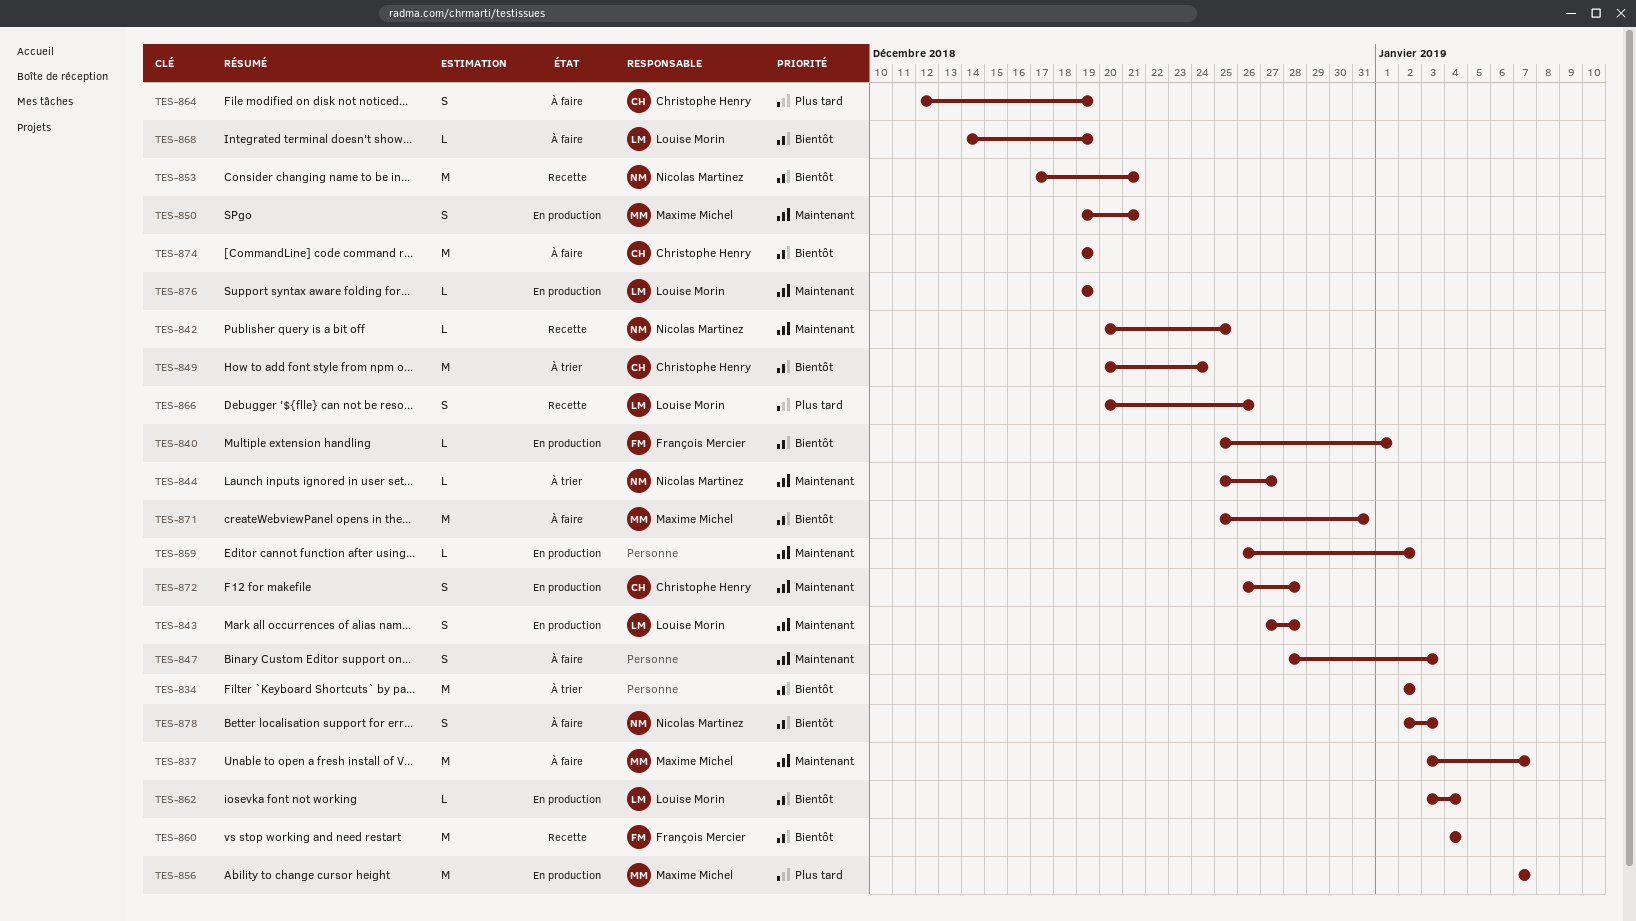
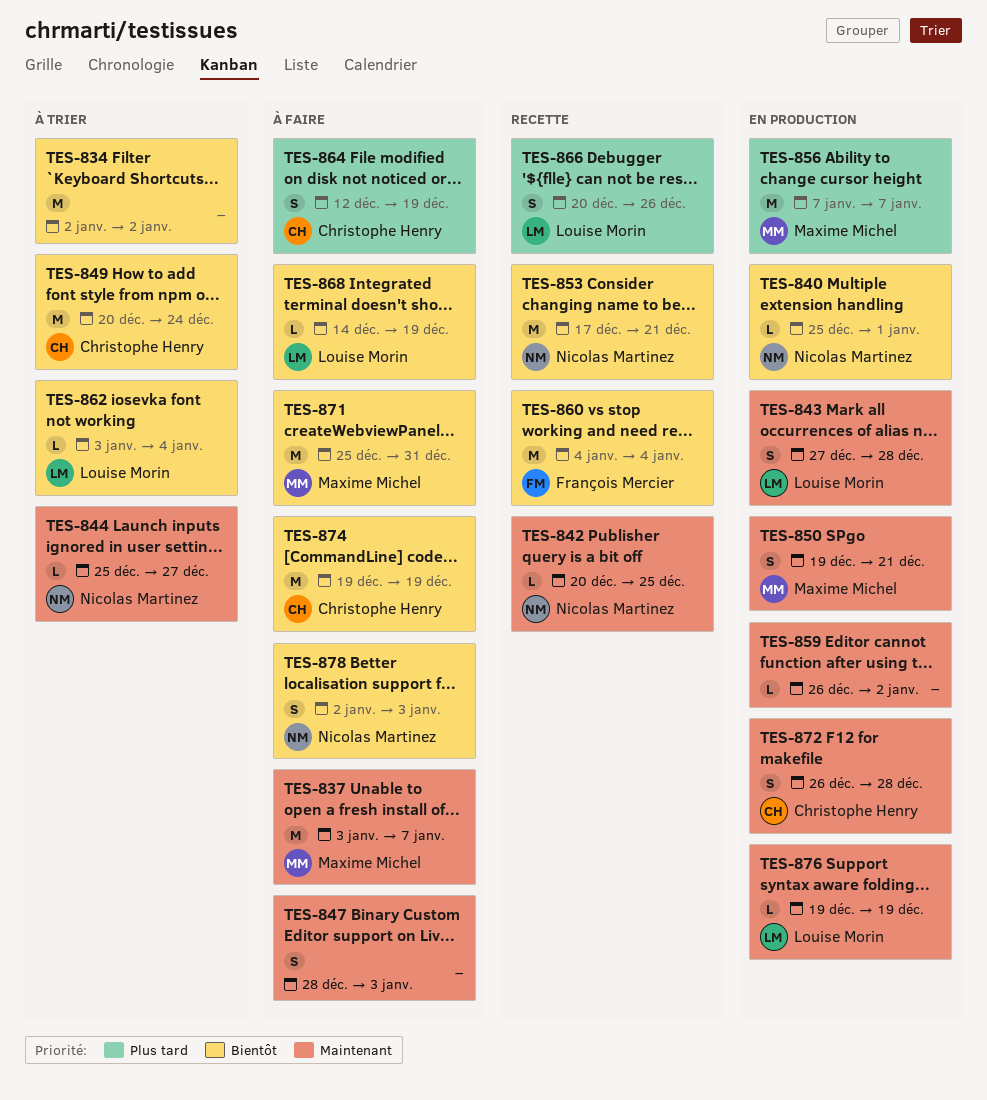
TES-840, owner: François Mercier -> Nicolas Martinez
TES-862, status: En production -> À trier

